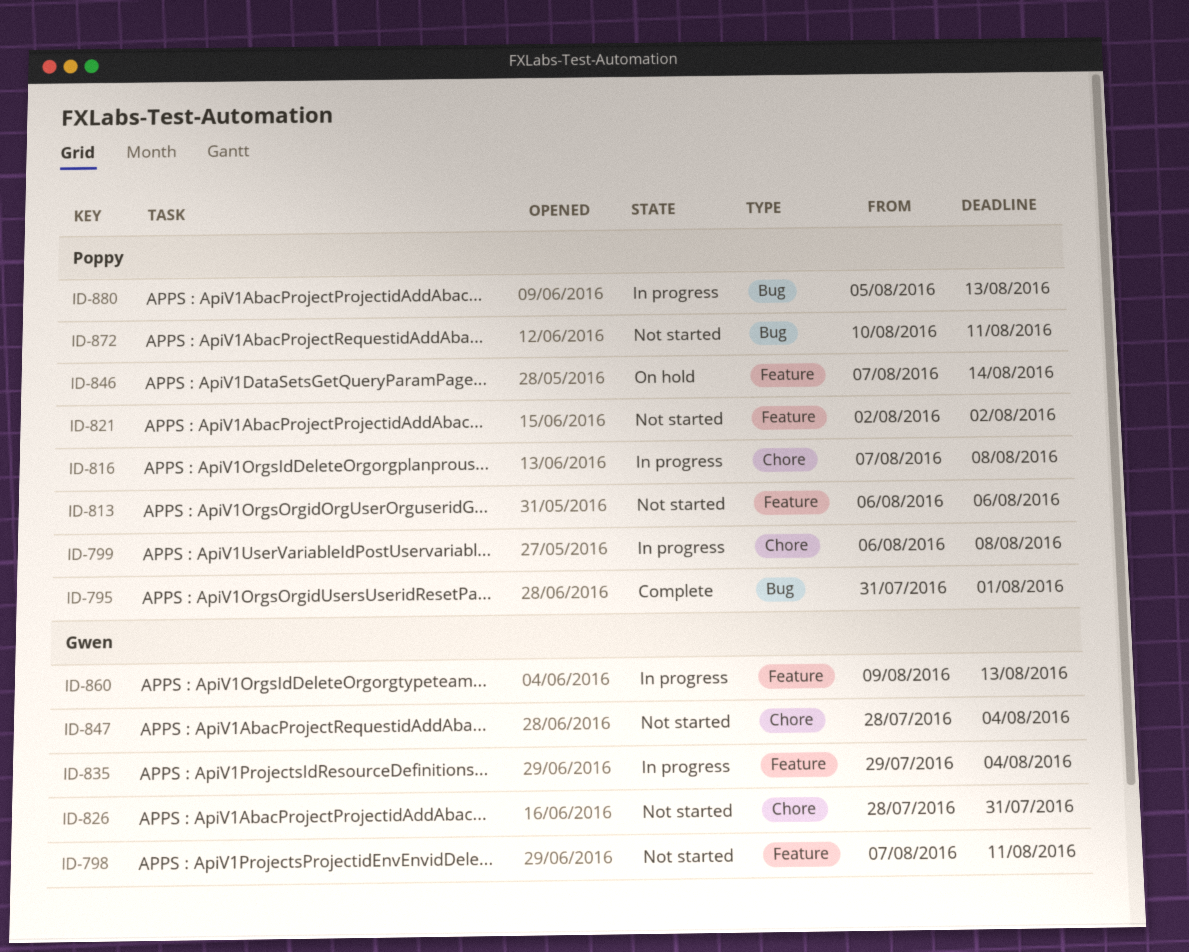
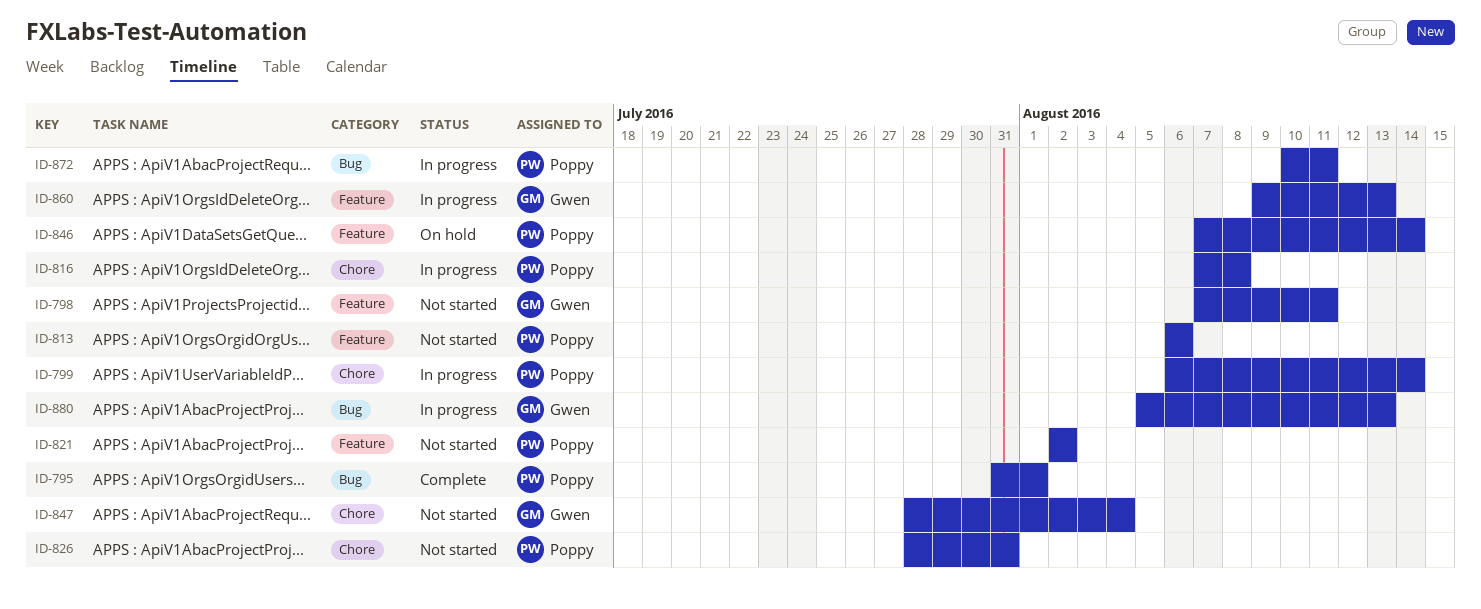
ID-799, due: Aug 8 -> Aug 14
ID-826, owner: Gwen -> Poppy
ID-835: present -> none
ID-872, status: Not started -> In progress
ID-880, owner: Poppy -> Gwen

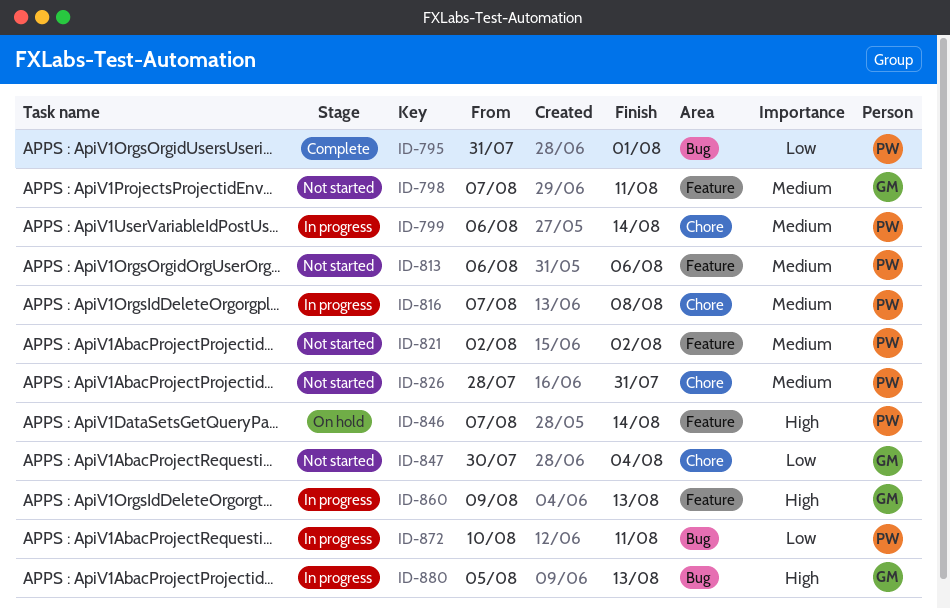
ID-847, start: Jul 28 -> Jul 30

